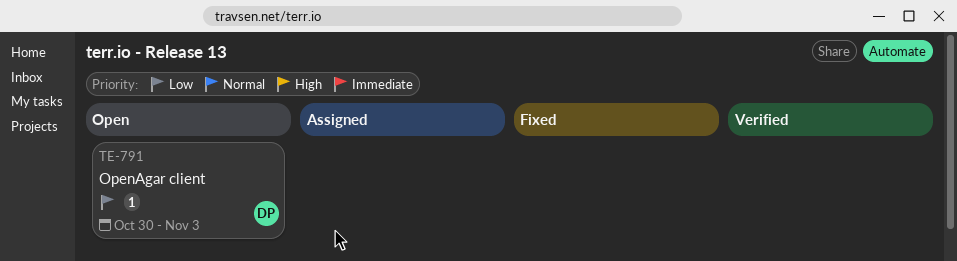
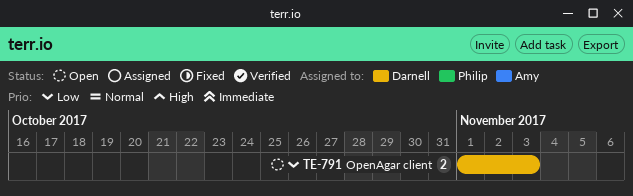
TE-791, estimate: 1 -> 2
TE-791, start: Oct 30 -> Nov 1

